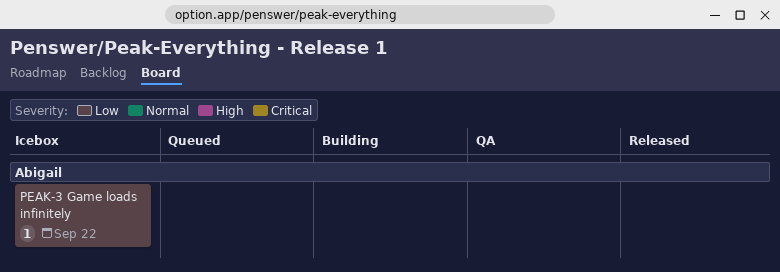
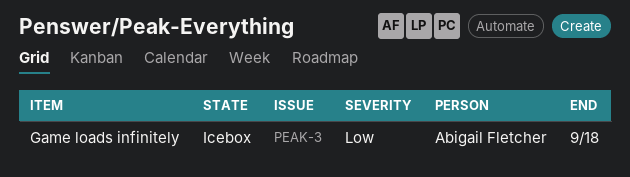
PEAK-3, due: Sep 22 -> Sep 18

